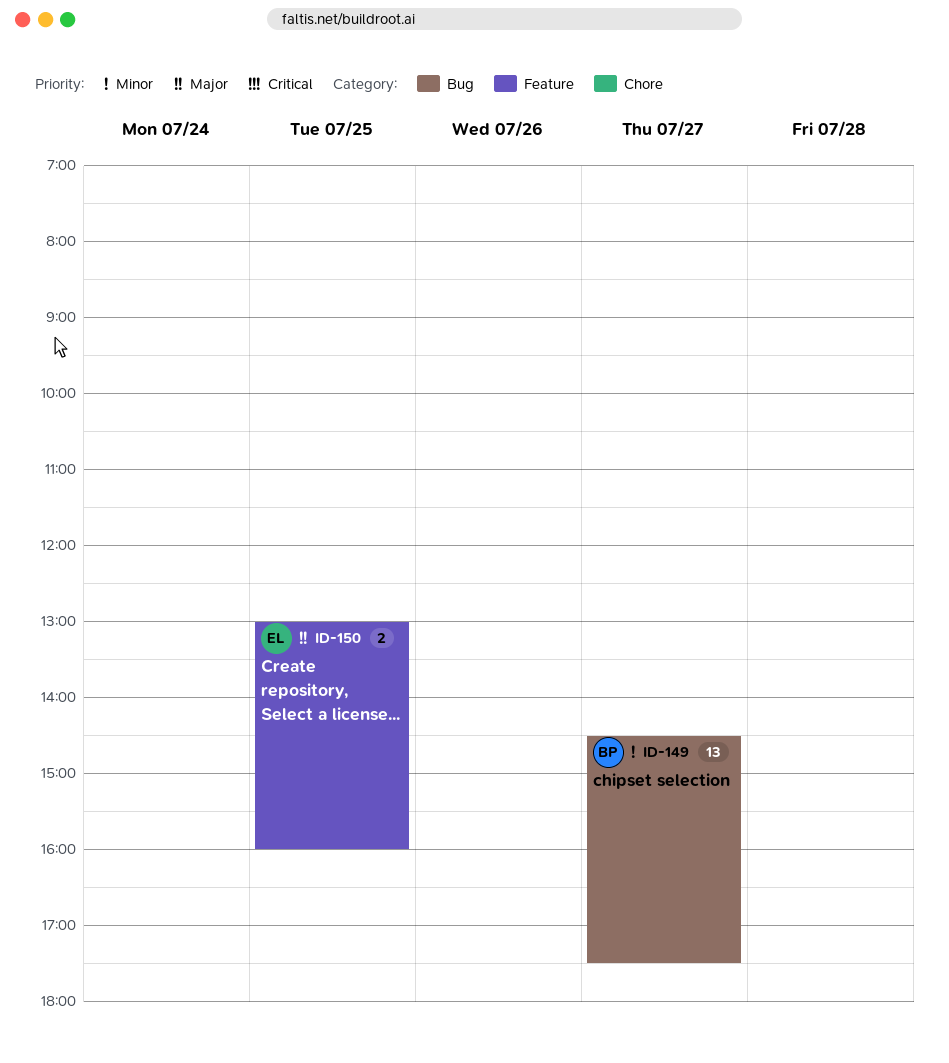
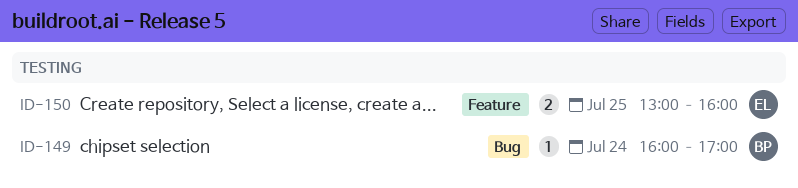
ID-149, estimate: 13 -> 1
ID-149, day: Jul 27 -> Jul 24
ID-149, begins: 14:30 -> 16:00
ID-149, ends: 17:30 -> 17:00

